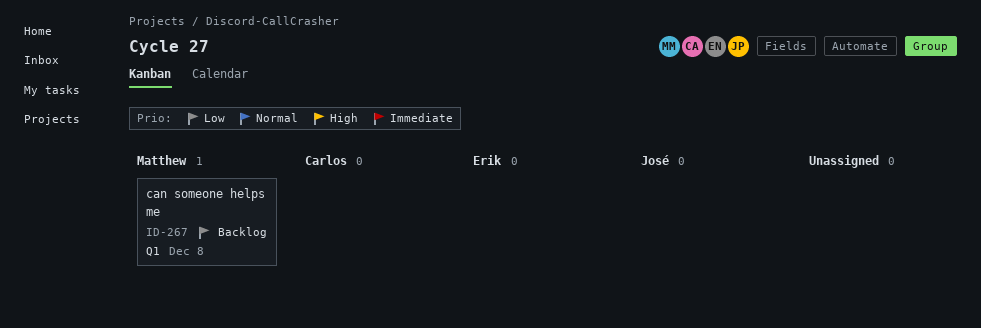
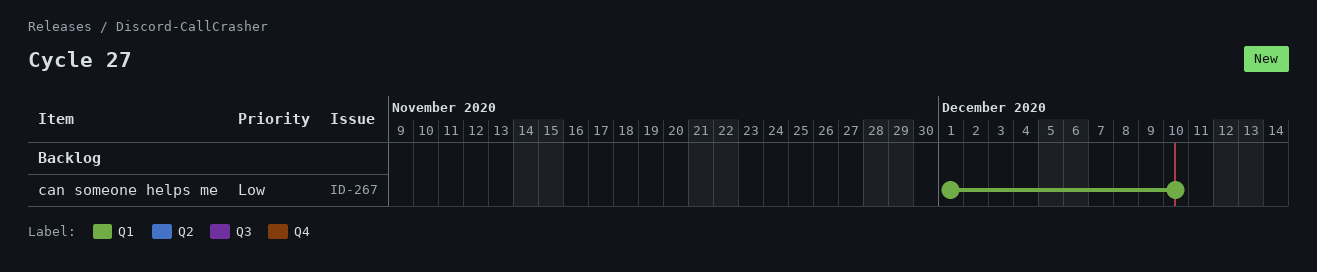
ID-267, due: Dec 8 -> Dec 10

